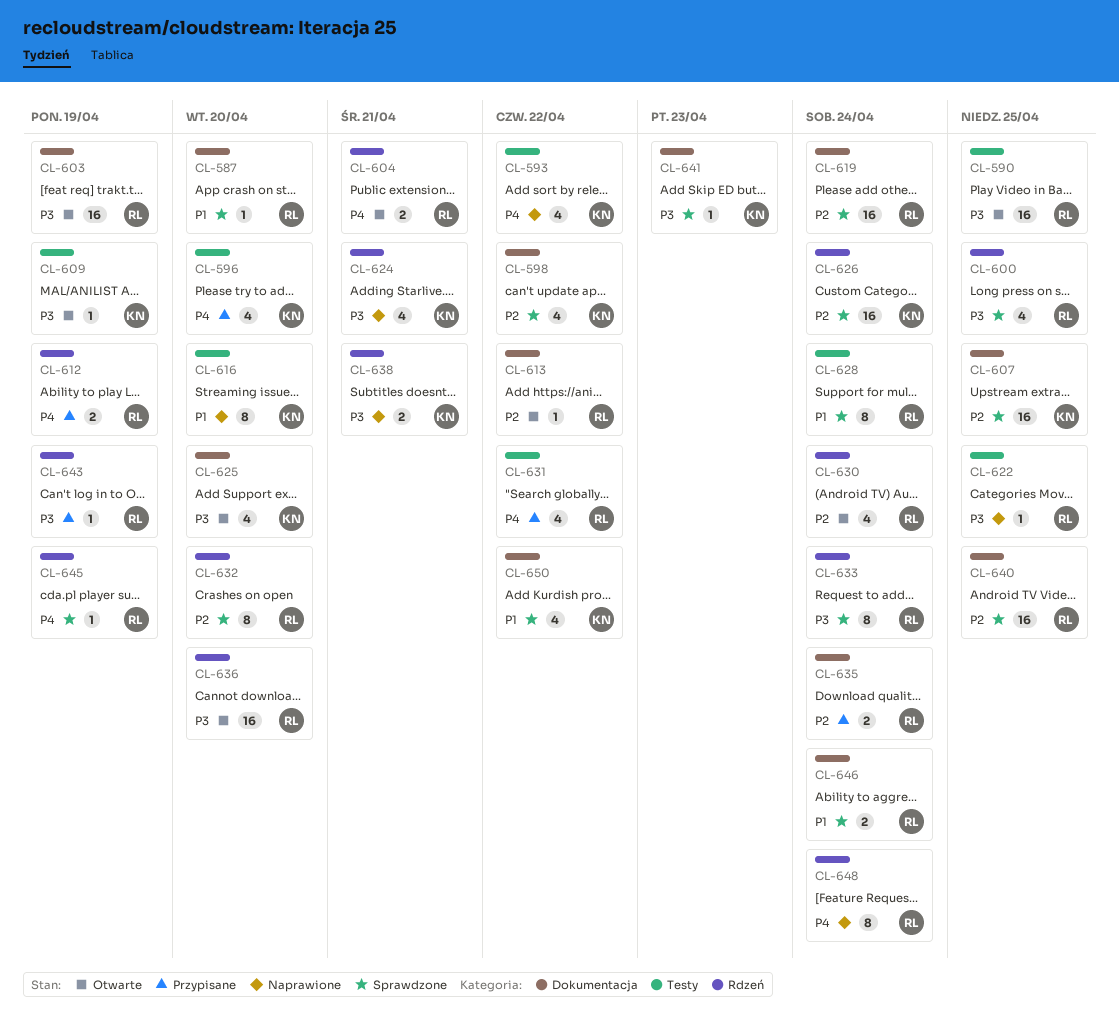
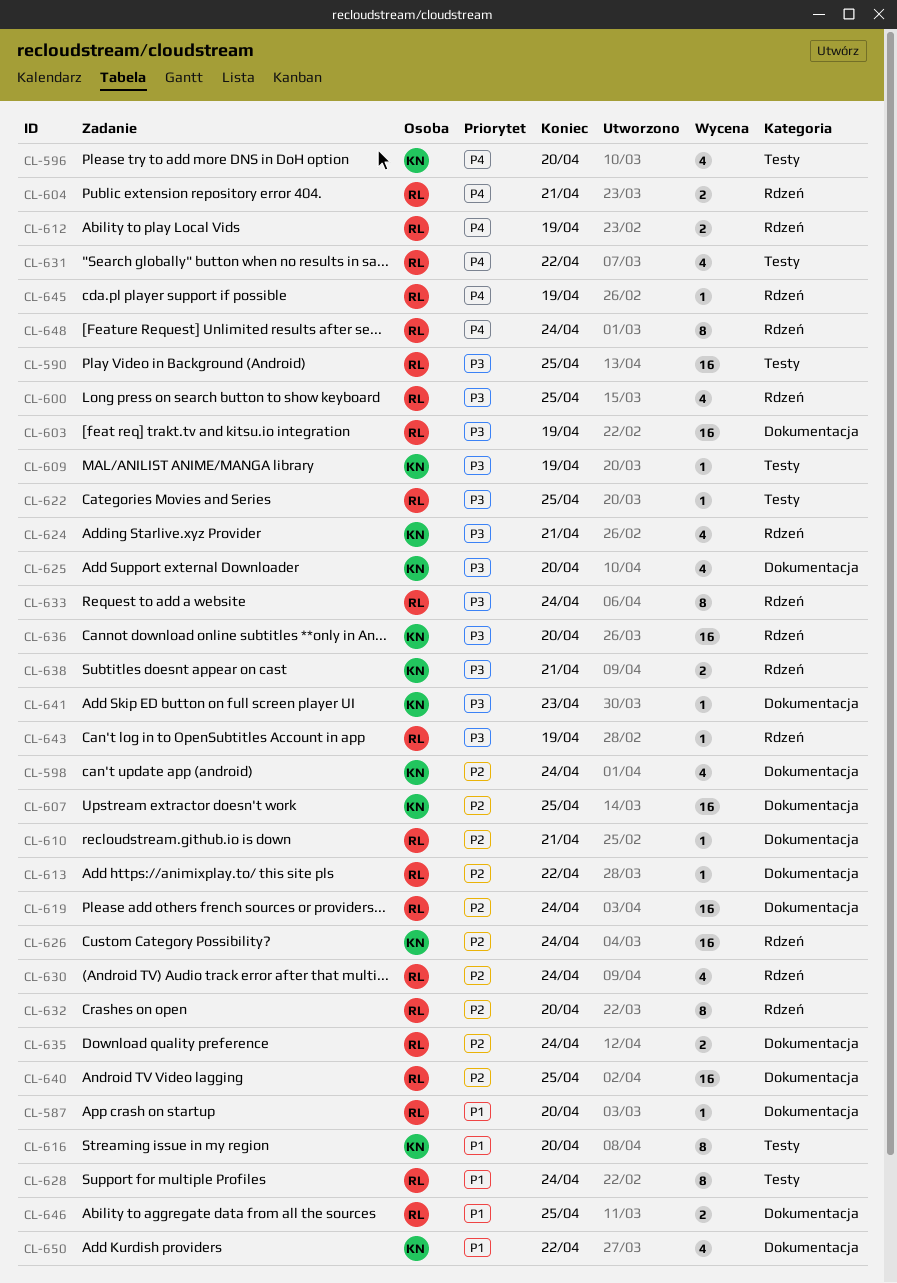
CL-593: present -> none
CL-598, due: Apr 22 -> Apr 24
CL-610: none -> present
CL-636, owner: RL -> KN
CL-646, due: Apr 24 -> Apr 25

